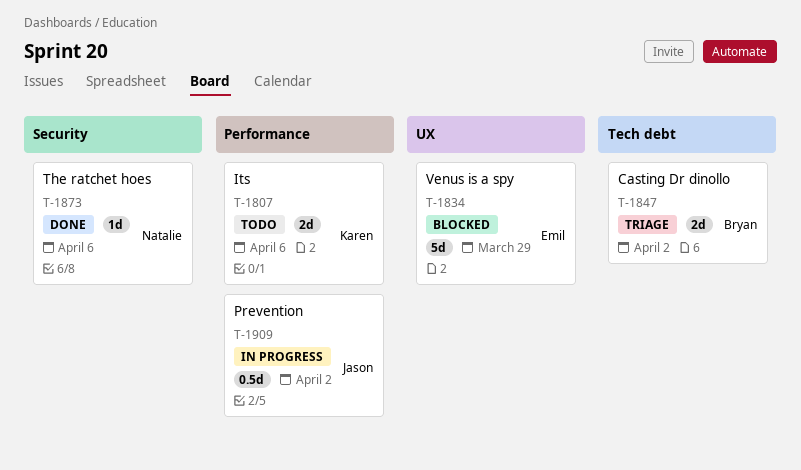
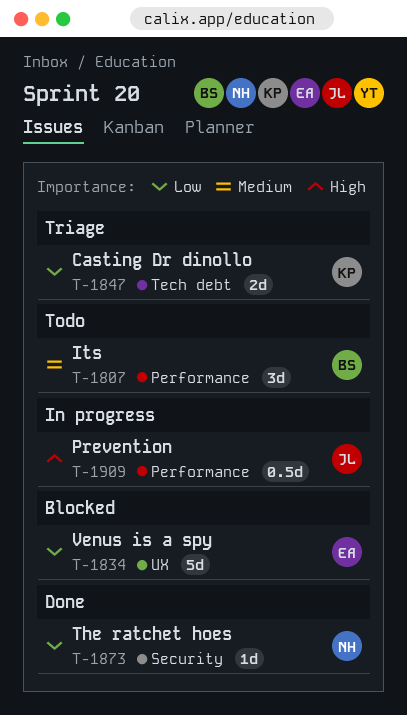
T-1807, owner: Karen -> Bryan
T-1807, estimate: 2d -> 3d
T-1847, owner: Bryan -> Karen

